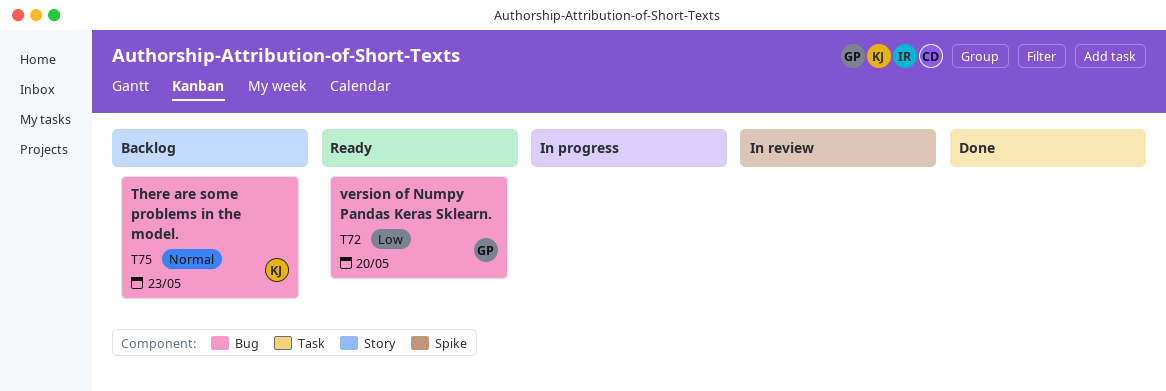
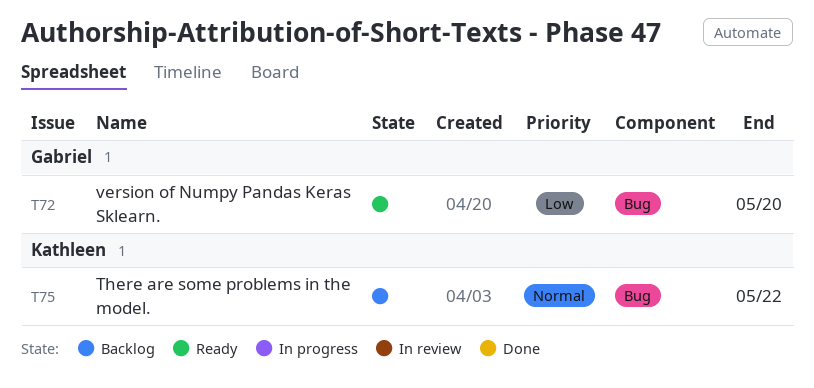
T75, due: May 23 -> May 22

